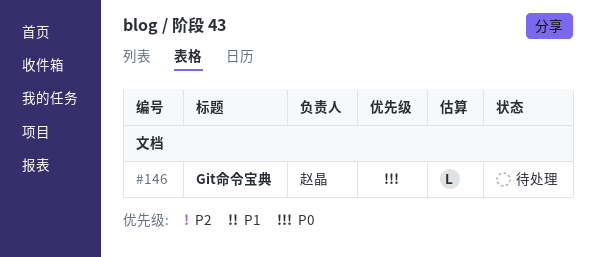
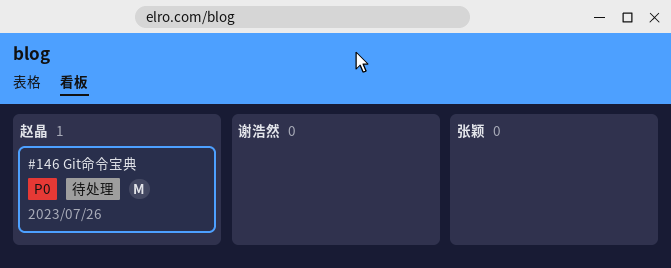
#146, estimate: L -> M

